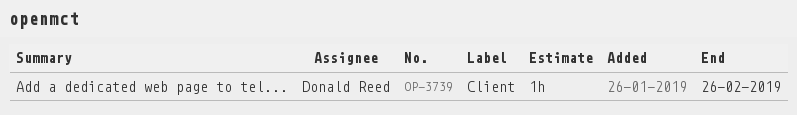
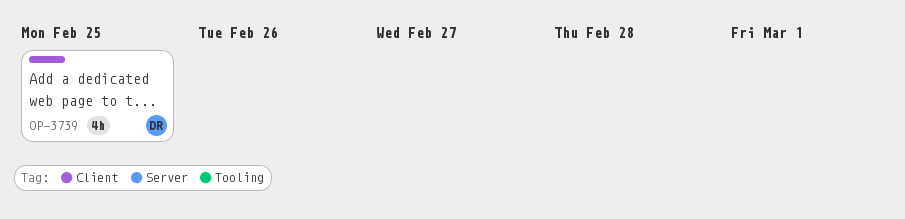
OP-3739, estimate: 1h -> 4h
OP-3739, due: Feb 26 -> Feb 25

